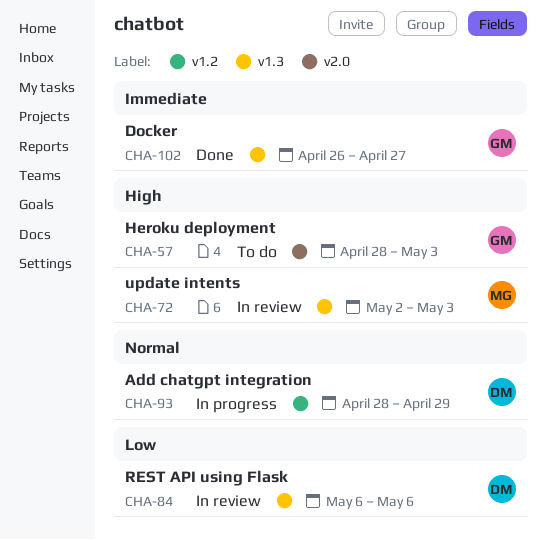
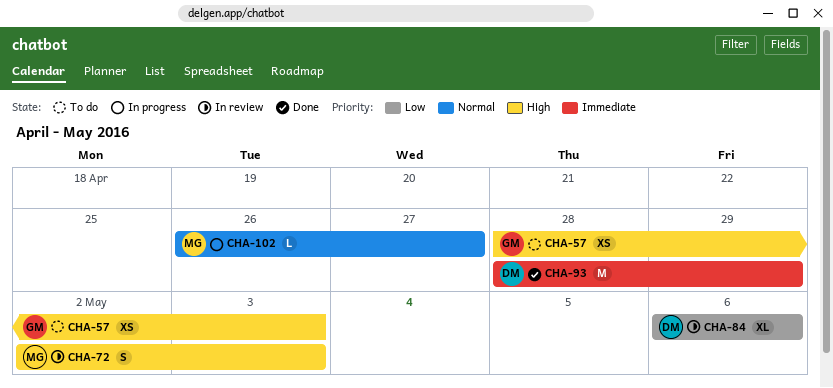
CHA-93, status: In progress -> Done
CHA-93, priority: Normal -> Immediate
CHA-102, status: Done -> In progress
CHA-102, owner: GM -> MG
CHA-102, priority: Immediate -> Normal

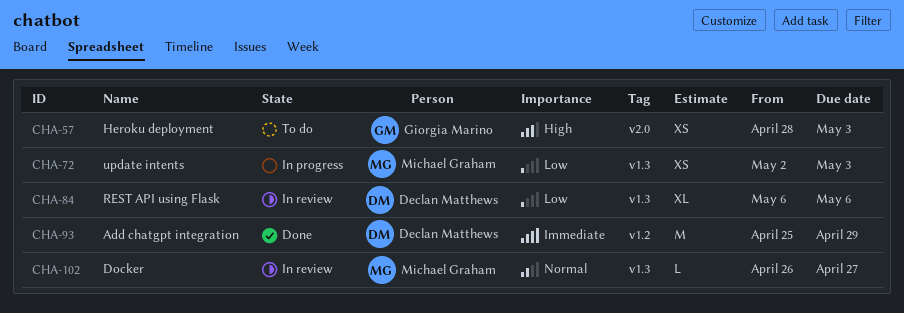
CHA-72, status: In review -> In progress
CHA-72, priority: High -> Low
CHA-72, estimate: S -> XS
CHA-93, start: Apr 28 -> Apr 25
CHA-102, status: In progress -> In review

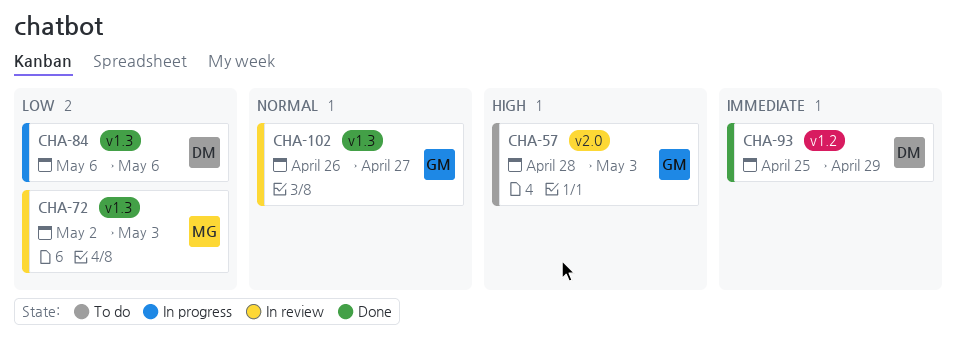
CHA-72, status: In progress -> In review
CHA-84, status: In review -> In progress
CHA-102, owner: Michael Graham -> Giorgia Marino

